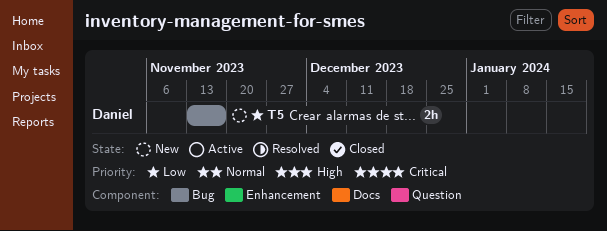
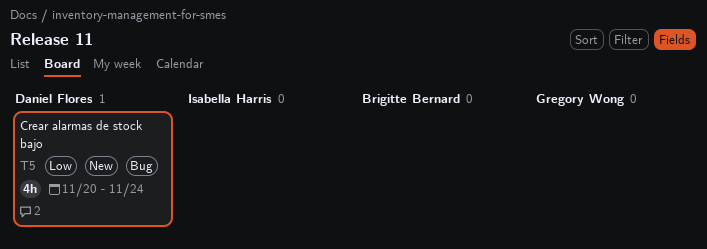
T5, estimate: 2h -> 4h
T5, start: Nov 13 -> Nov 20
T5, due: Nov 17 -> Nov 24

